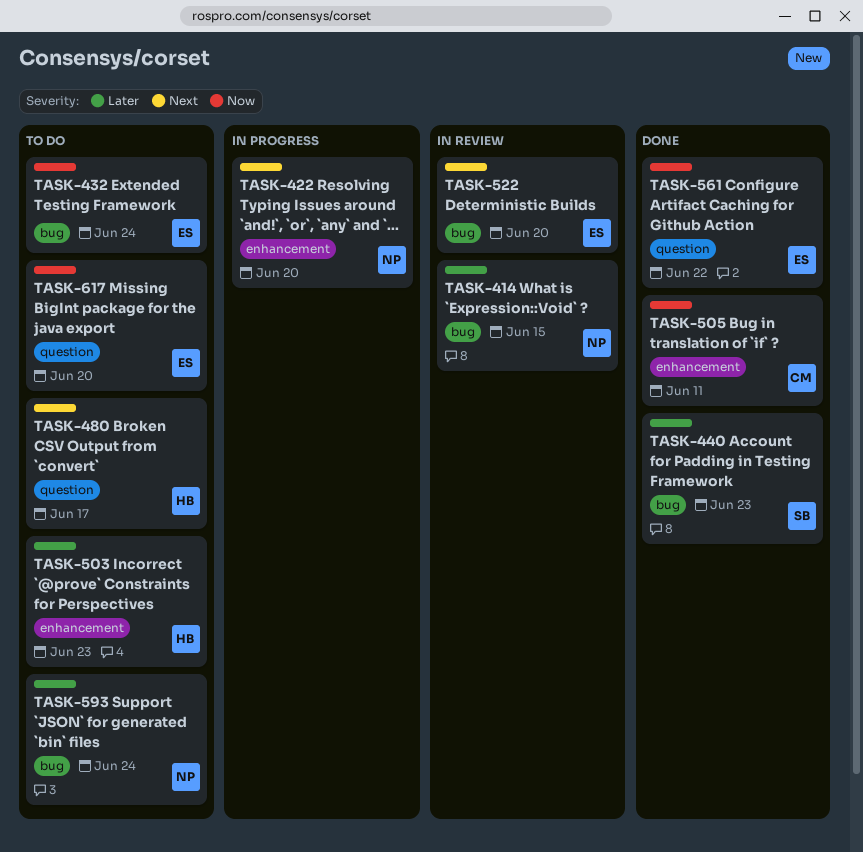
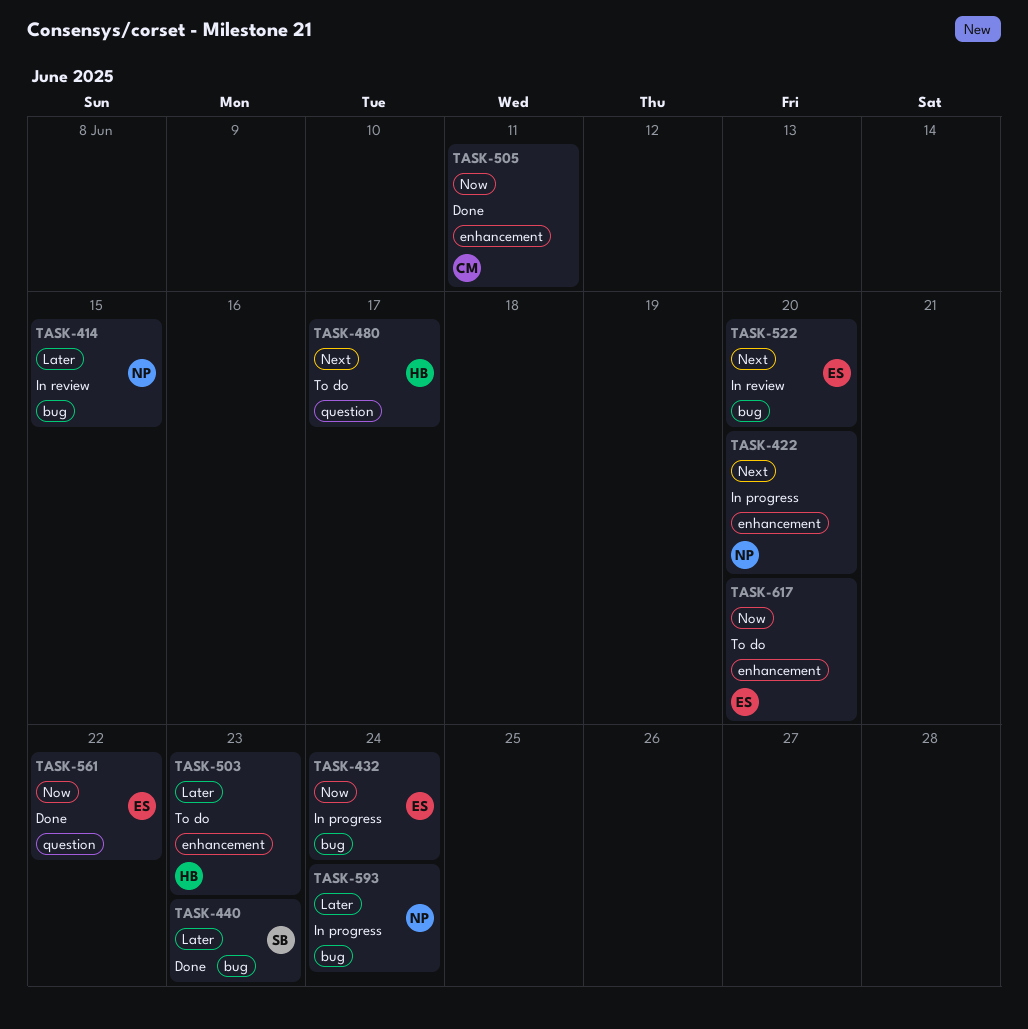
TASK-432, status: To do -> In progress
TASK-593, status: To do -> In progress
TASK-617, label: question -> enhancement

